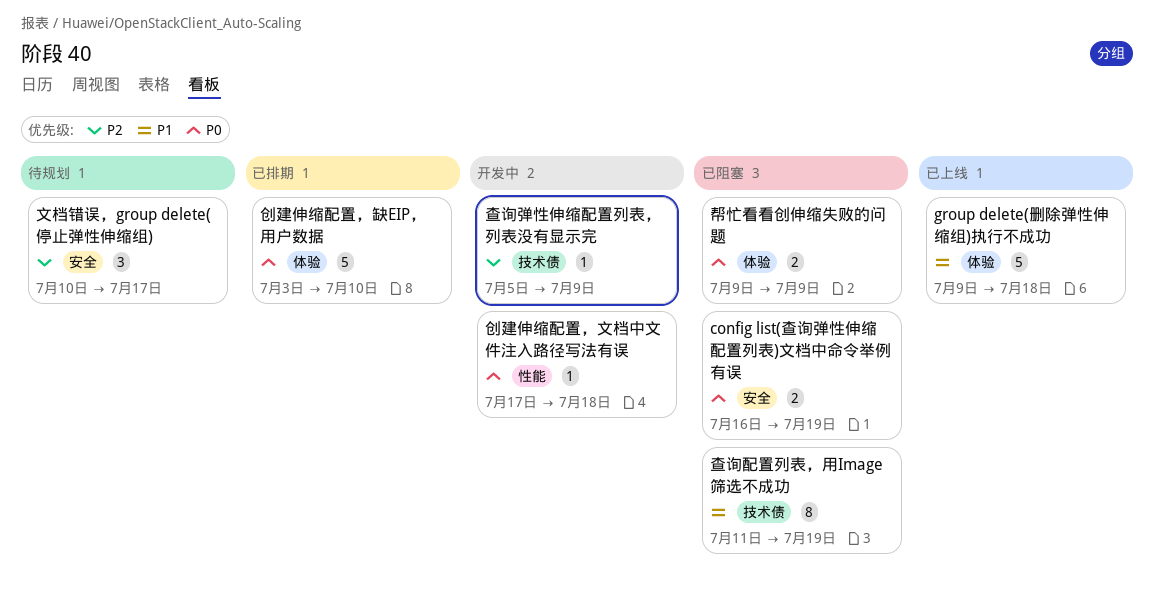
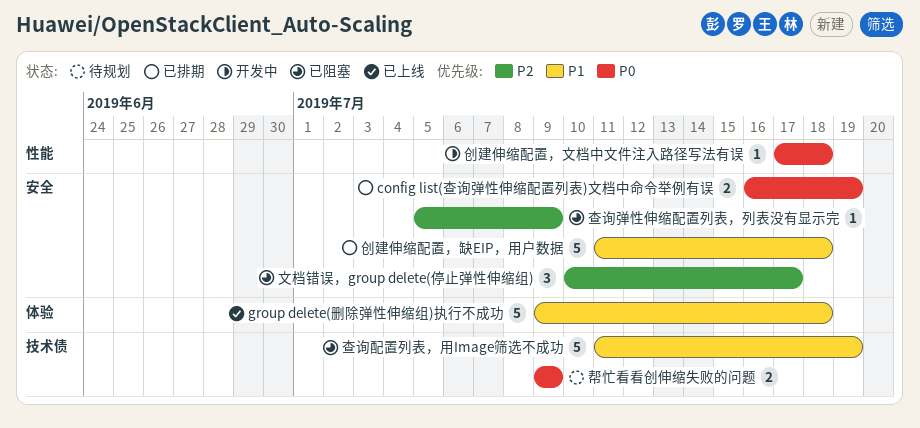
config list(查询弹性伸缩配置列表)文档中命令举例有误, status: 已阻塞 -> 已排期
创建伸缩配置，缺EIP，用户数据, priority: P0 -> P1
创建伸缩配置，缺EIP，用户数据, label: 体验 -> 安全
创建伸缩配置，缺EIP，用户数据, start: Jul 3 -> Jul 11
创建伸缩配置，缺EIP，用户数据, due: Jul 10 -> Jul 18
帮忙看看创伸缩失败的问题, status: 已阻塞 -> 待规划
帮忙看看创伸缩失败的问题, label: 体验 -> 技术债
文档错误，group delete(停止弹性伸缩组), status: 待规划 -> 已阻塞
查询弹性伸缩配置列表，列表没有显示完, status: 开发中 -> 已阻塞
查询弹性伸缩配置列表，列表没有显示完, label: 技术债 -> 安全
查询配置列表，用Image筛选不成功, estimate: 8 -> 5

